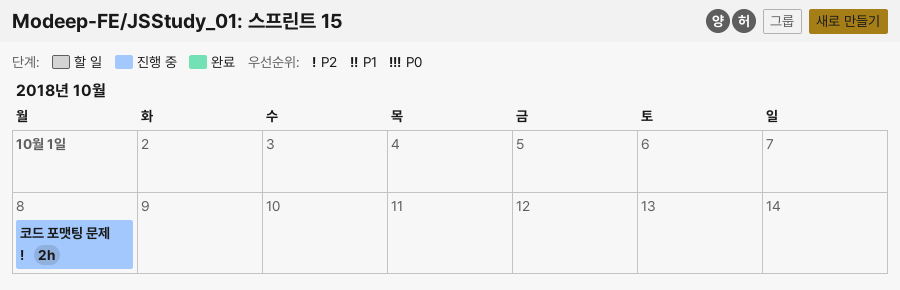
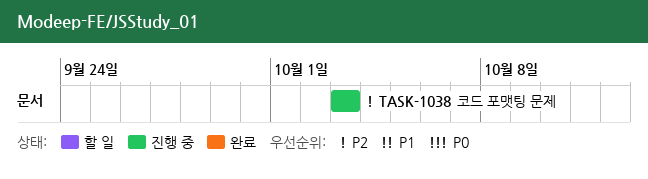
코드 포맷팅 문제, due: Oct 8 -> Oct 3

